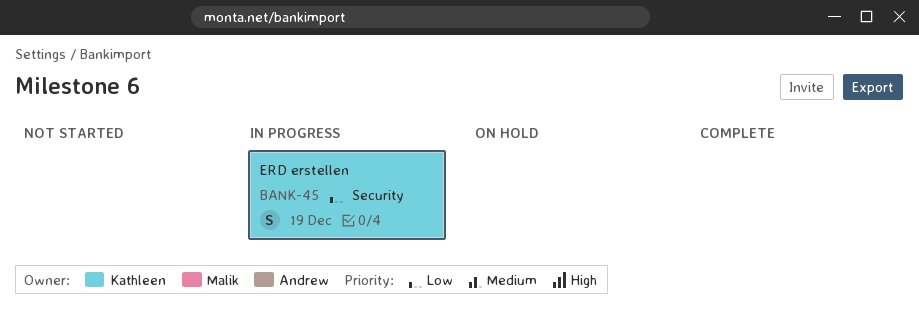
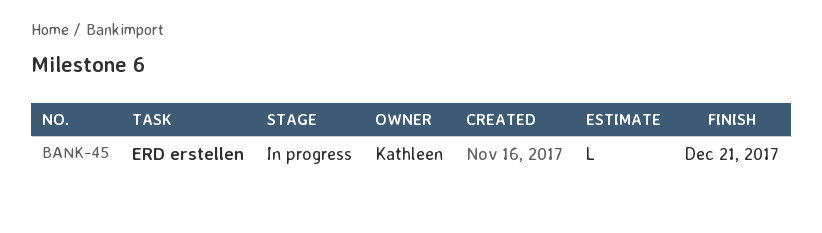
BANK-45, estimate: S -> L
BANK-45, due: Dec 19 -> Dec 21

